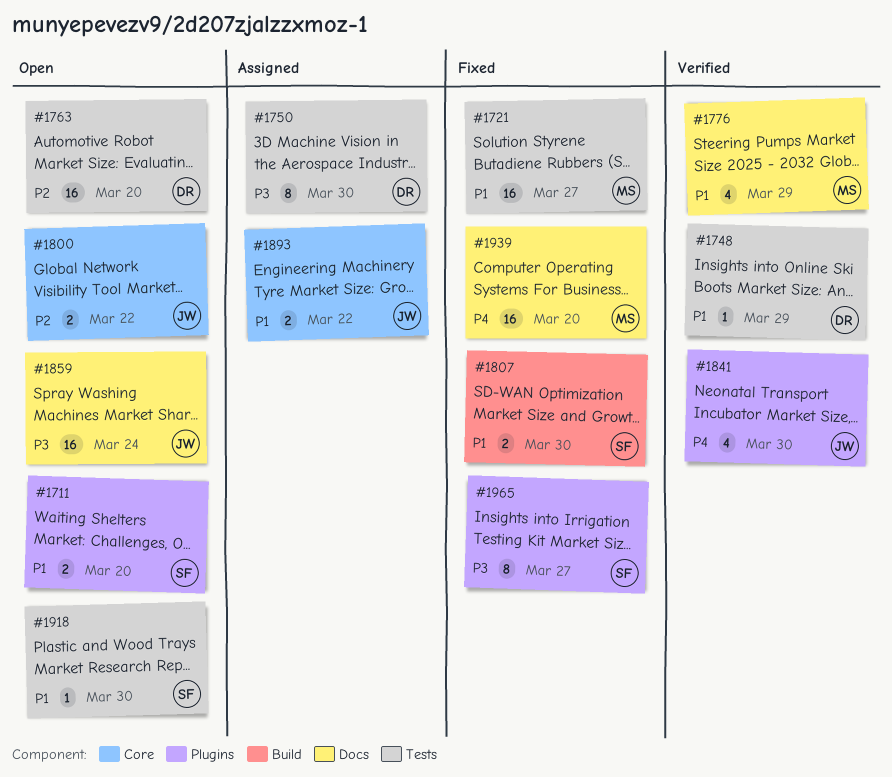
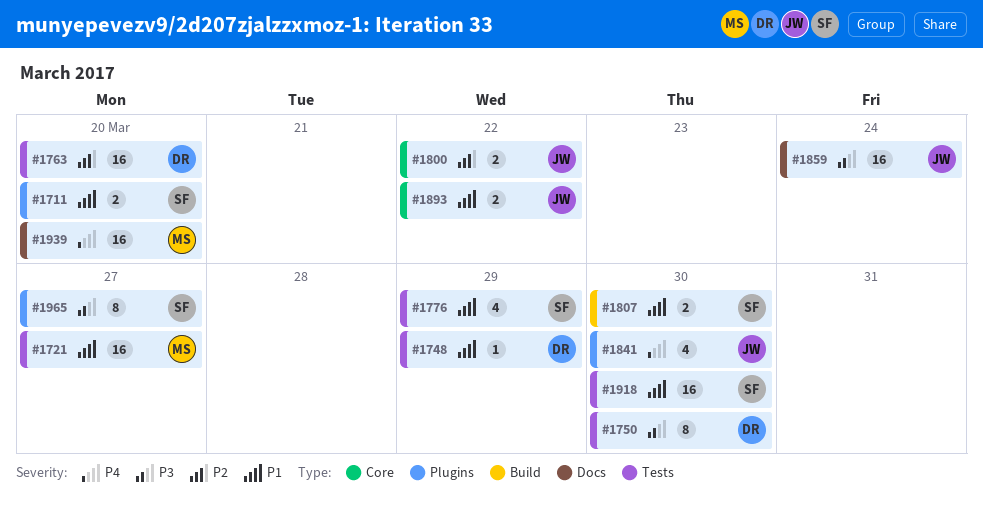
#1776, owner: MS -> SF
#1776, label: Docs -> Tests
#1918, estimate: 1 -> 16

